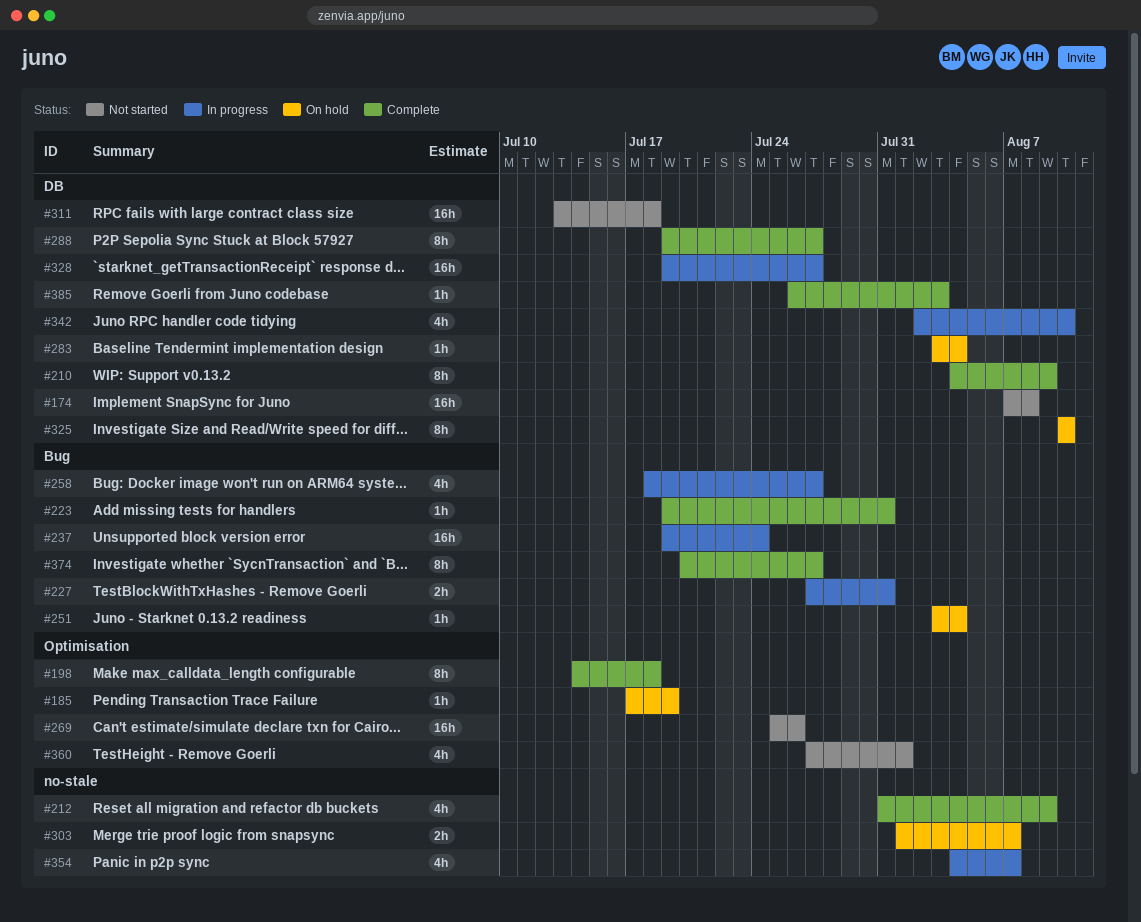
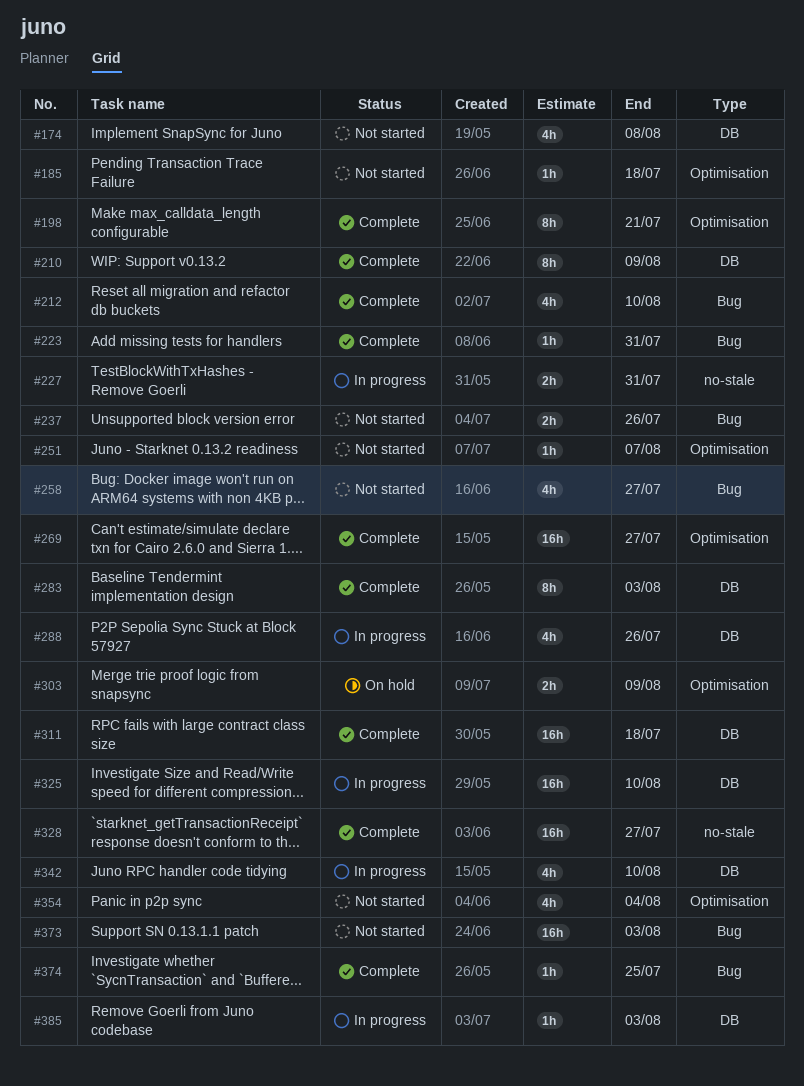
#174, estimate: 16h -> 4h
#185, status: On hold -> Not started
#185, due: Jul 19 -> Jul 18
#198, due: Jul 18 -> Jul 21
#212, label: no-stale -> Bug
#212, due: Aug 9 -> Aug 10
#227, label: Bug -> no-stale
#237, status: In progress -> Not started
#237, estimate: 16h -> 2h
#237, due: Jul 24 -> Jul 26
#251, status: On hold -> Not started
#251, label: Bug -> Optimisation
#251, due: Aug 4 -> Aug 7
#258, status: In progress -> Not started
#269, status: Not started -> Complete
#269, due: Jul 26 -> Jul 27
#283, status: On hold -> Complete
#283, estimate: 1h -> 8h
#283, due: Aug 4 -> Aug 3
#288, status: Complete -> In progress
#288, estimate: 8h -> 4h
#288, due: Jul 27 -> Jul 26
#303, label: no-stale -> Optimisation
#303, due: Aug 7 -> Aug 9
#311, status: Not started -> Complete
#325, status: On hold -> In progress
#325, estimate: 8h -> 16h
#328, status: In progress -> Complete
#328, label: DB -> no-stale
#354, status: In progress -> Not started
#354, label: no-stale -> Optimisation
#354, due: Aug 7 -> Aug 4
#360: present -> none
#373: none -> present
#374, estimate: 8h -> 1h
#374, due: Jul 27 -> Jul 25
#385, status: Complete -> In progress

